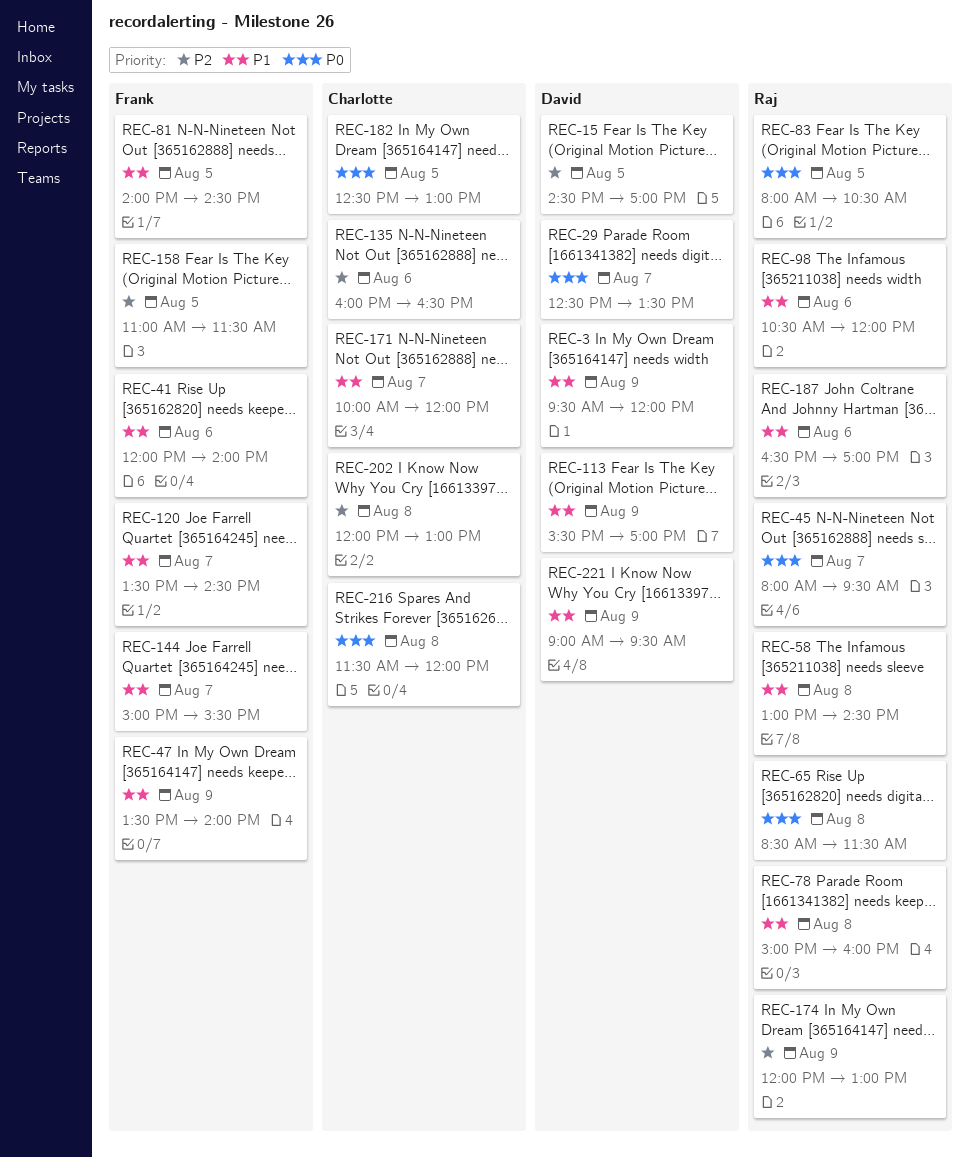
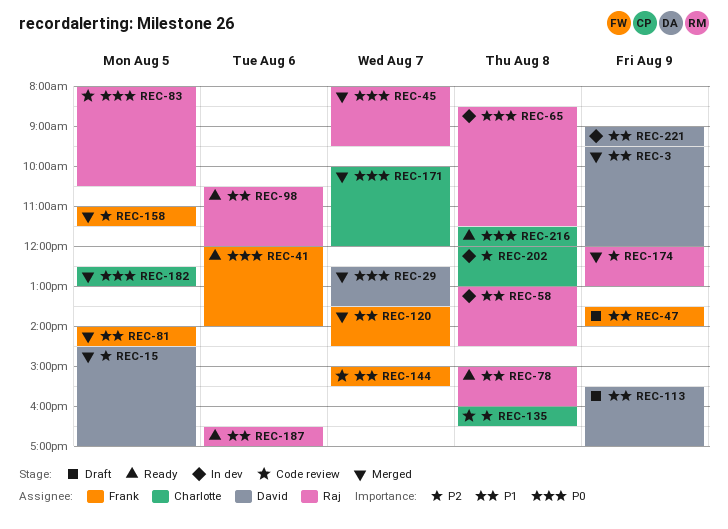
REC-41, priority: P1 -> P0
REC-135, day: Aug 6 -> Aug 8
REC-171, priority: P1 -> P0

